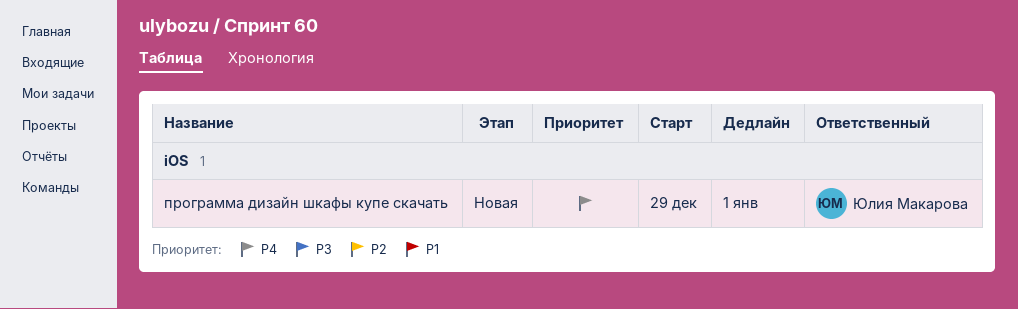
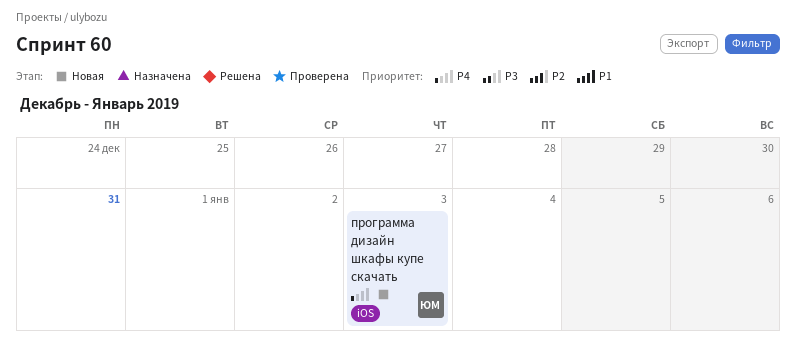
программа дизайн шкафы купе скачать, due: Jan 1 -> Jan 3

